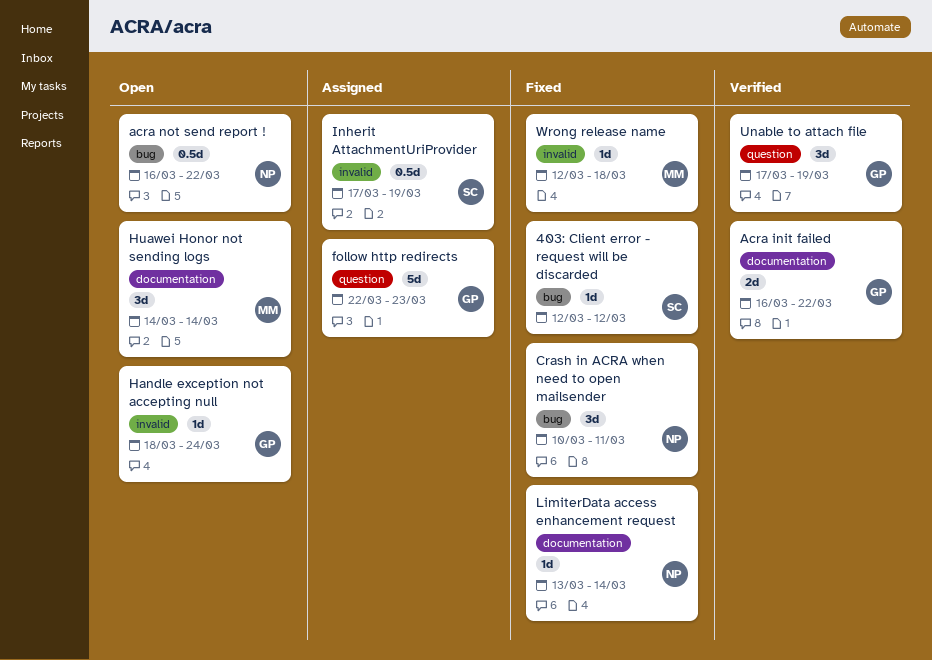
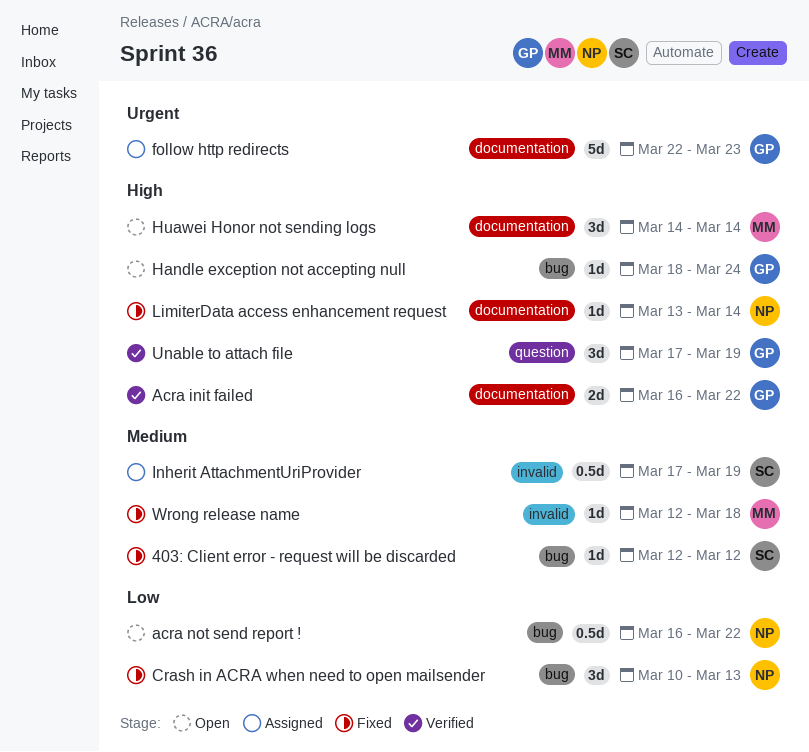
Crash in ACRA when need to open mailsender, due: Mar 11 -> Mar 13
follow http redirects, label: question -> documentation
Handle exception not accepting null, label: invalid -> bug

